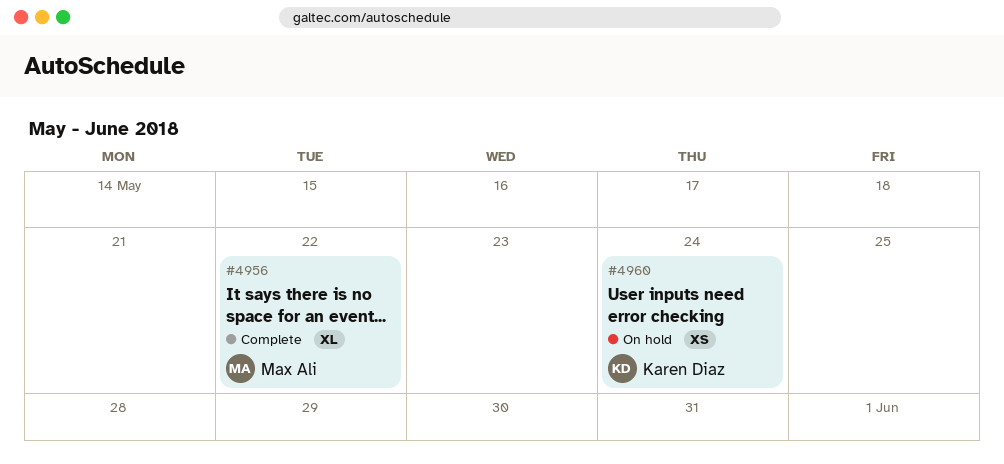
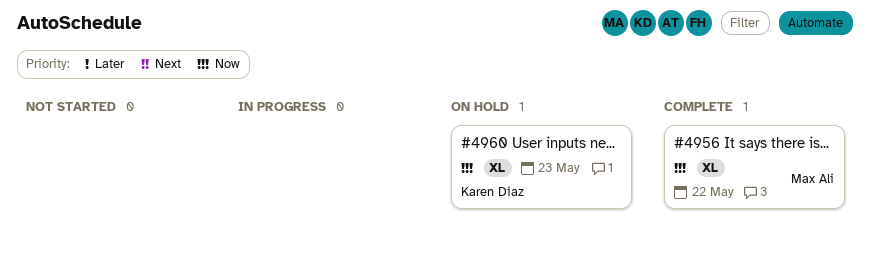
#4960, estimate: XS -> XL
#4960, due: May 24 -> May 23

